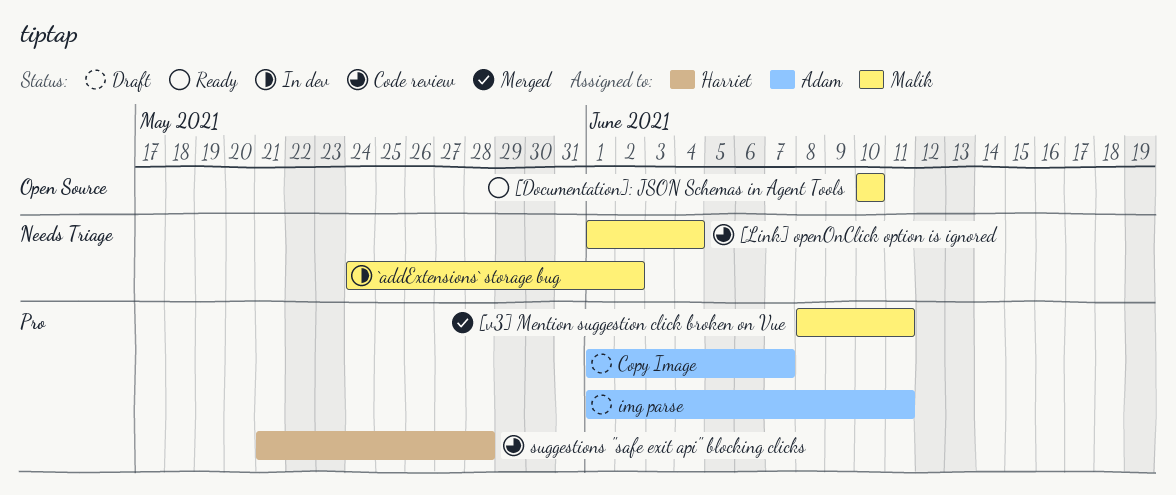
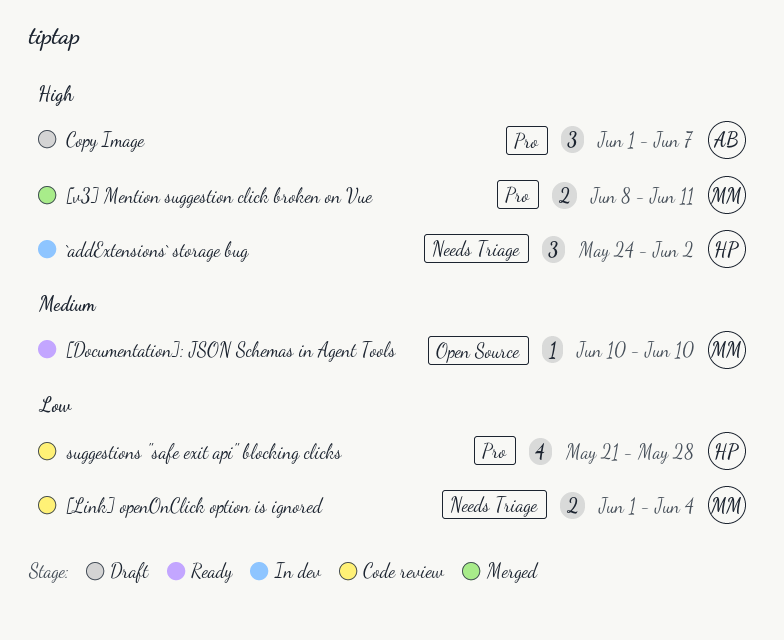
`addExtensions` storage bug, owner: Malik -> Harriet
img parse: present -> none

